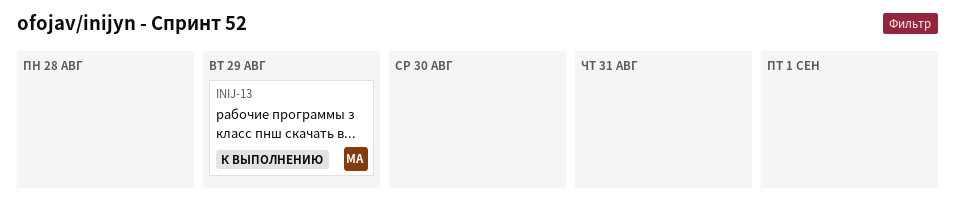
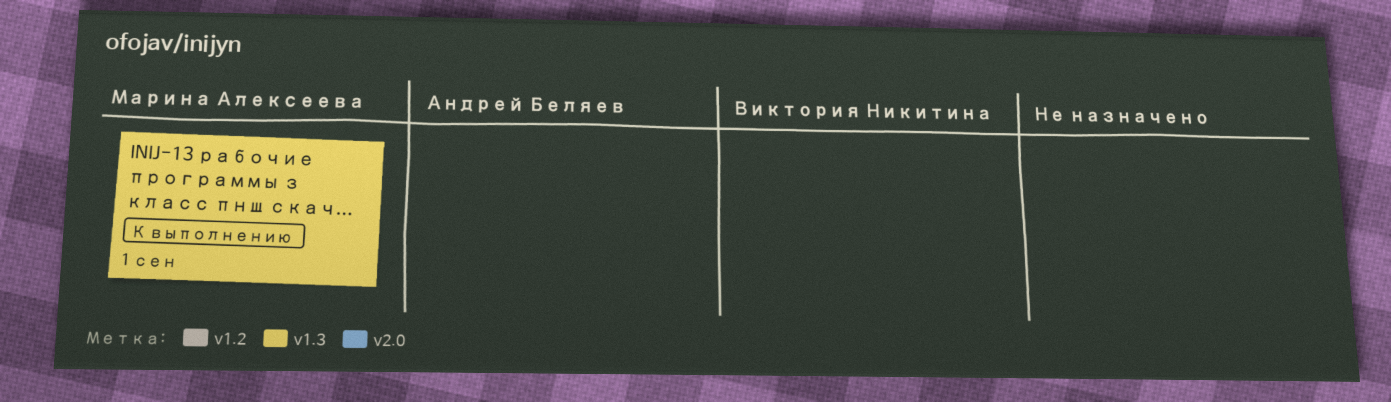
INIJ-13, due: Aug 29 -> Sep 1

